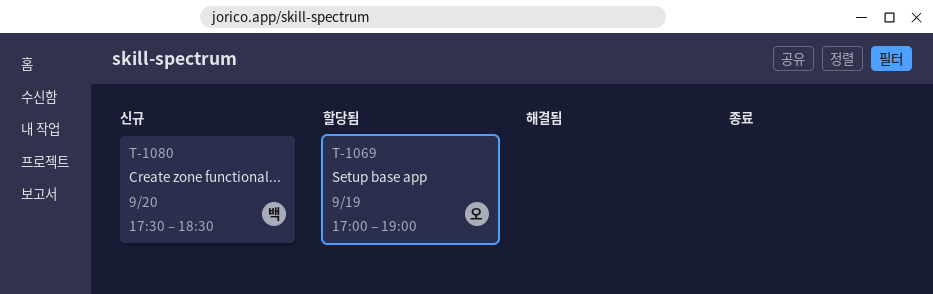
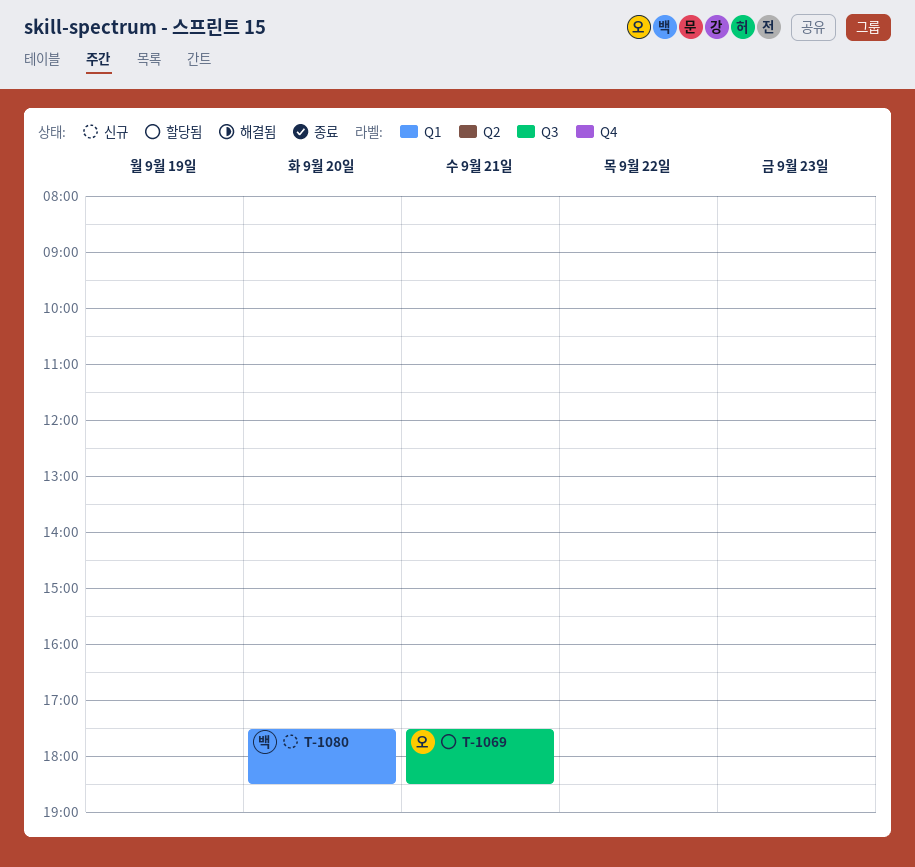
T-1069, day: Sep 19 -> Sep 21
T-1069, begins: 17:00 -> 17:30
T-1069, ends: 19:00 -> 18:30

